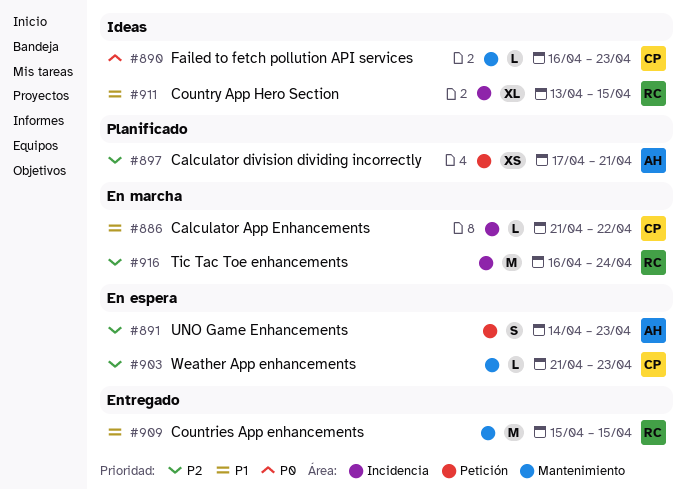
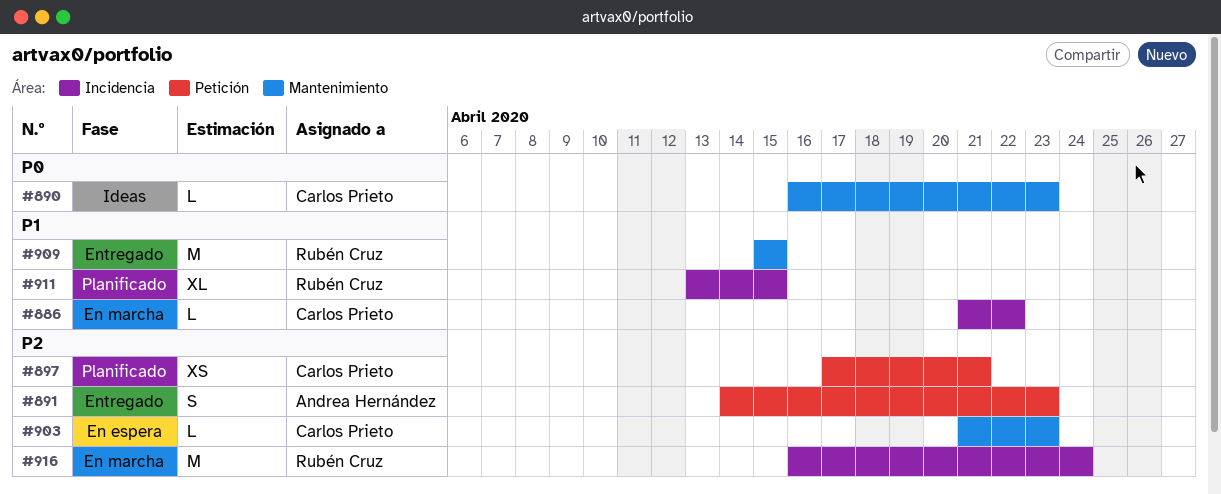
#891, status: En espera -> Entregado
#897, owner: Andrea Hernández -> Carlos Prieto
#911, status: Ideas -> Planificado

